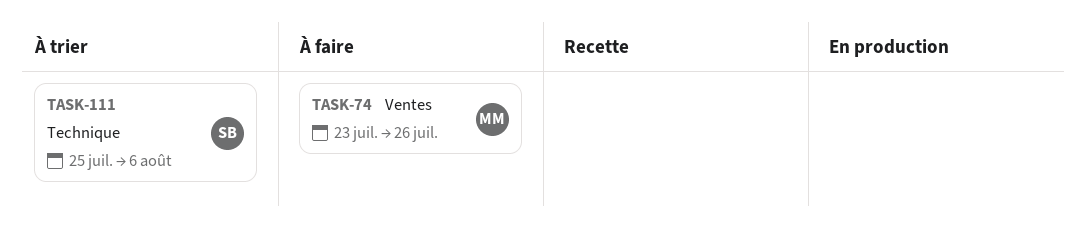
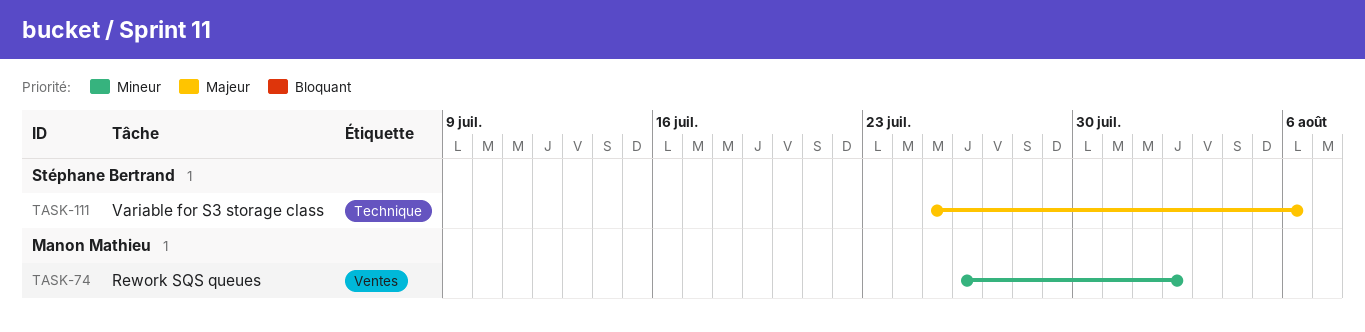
TASK-74, start: Jul 23 -> Jul 26
TASK-74, due: Jul 26 -> Aug 2

